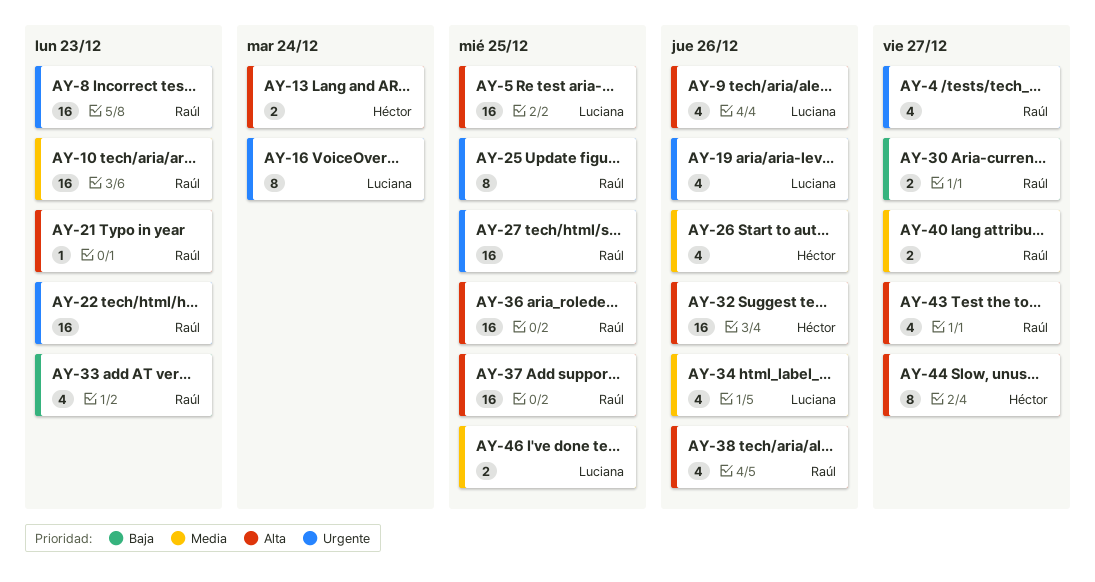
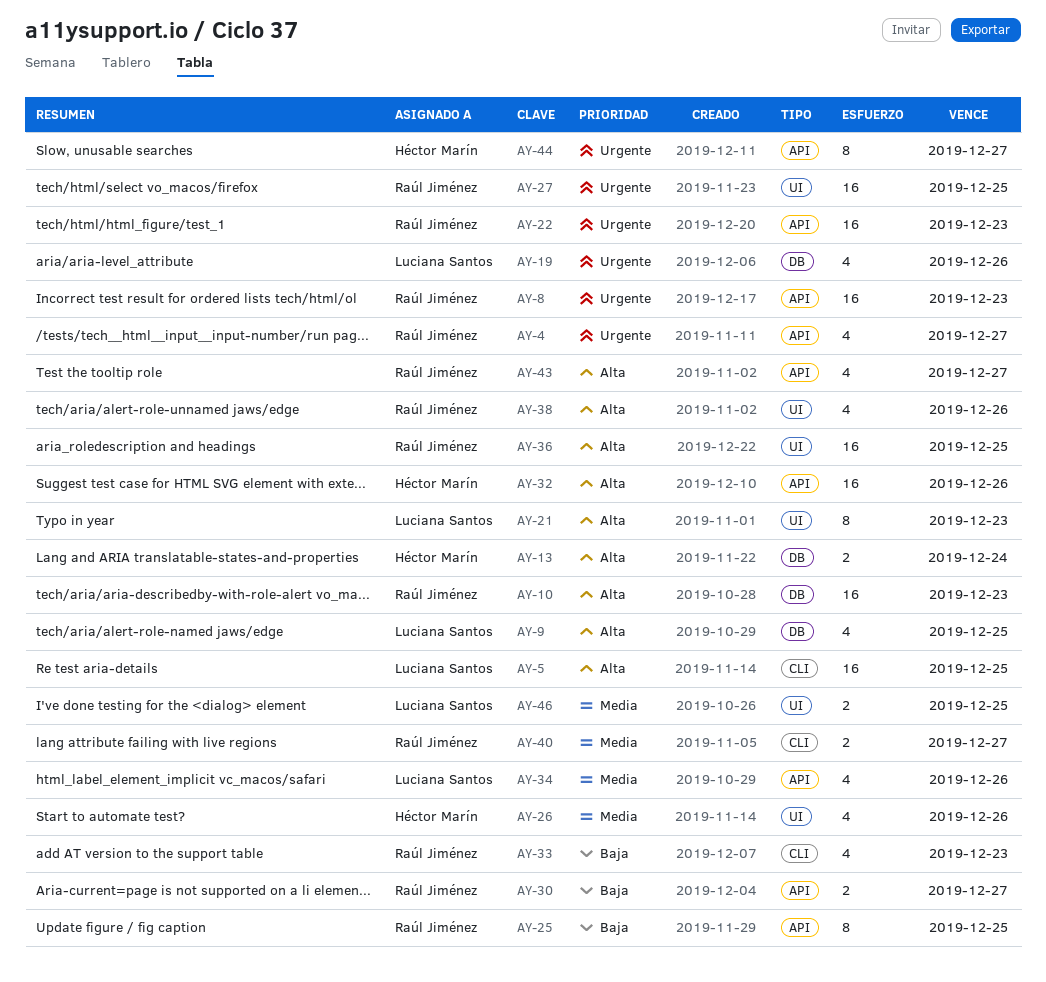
AY-9, due: Dec 26 -> Dec 25
AY-10, priority: Media -> Alta
AY-16: present -> none
AY-21, owner: Raúl Jiménez -> Luciana Santos
AY-21, estimate: 1 -> 8
AY-25, priority: Urgente -> Baja
AY-37: present -> none
AY-44, priority: Alta -> Urgente

